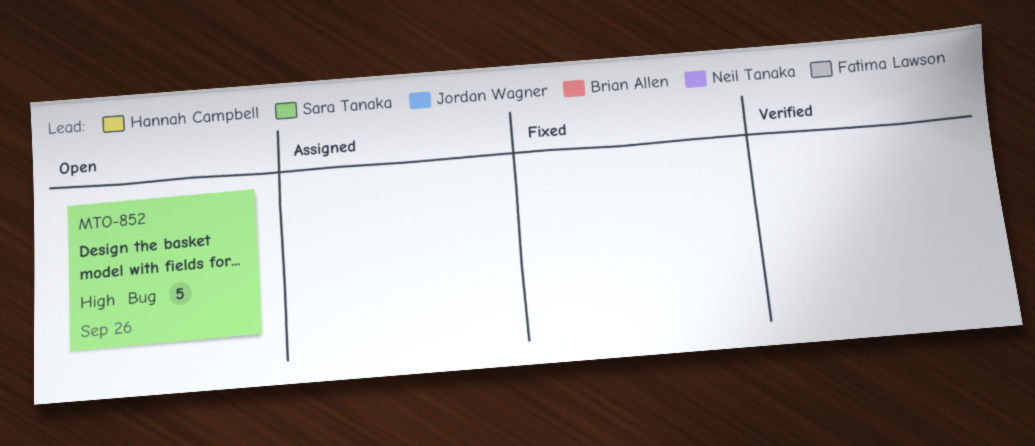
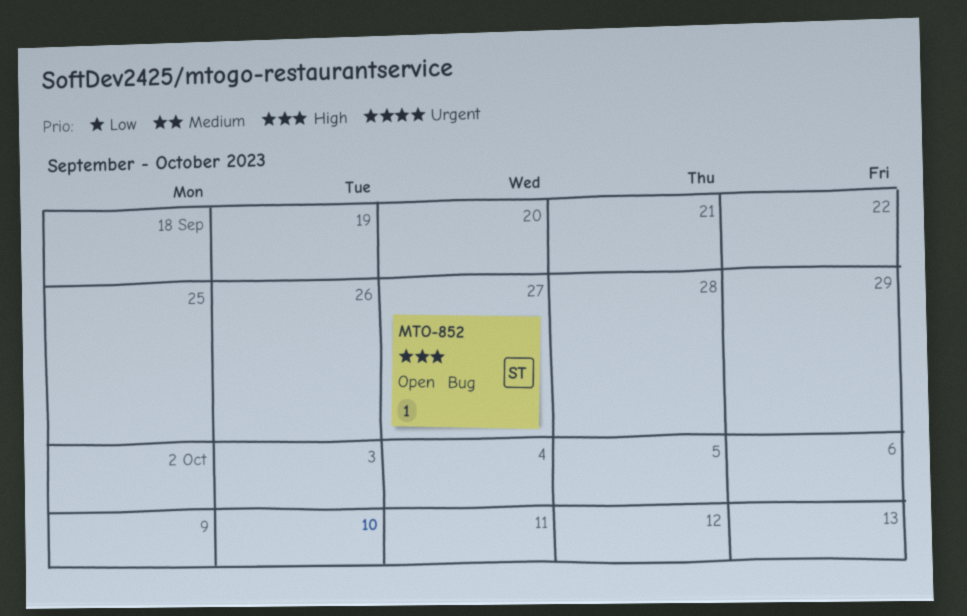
MTO-852, estimate: 5 -> 1
MTO-852, due: Sep 26 -> Sep 27

